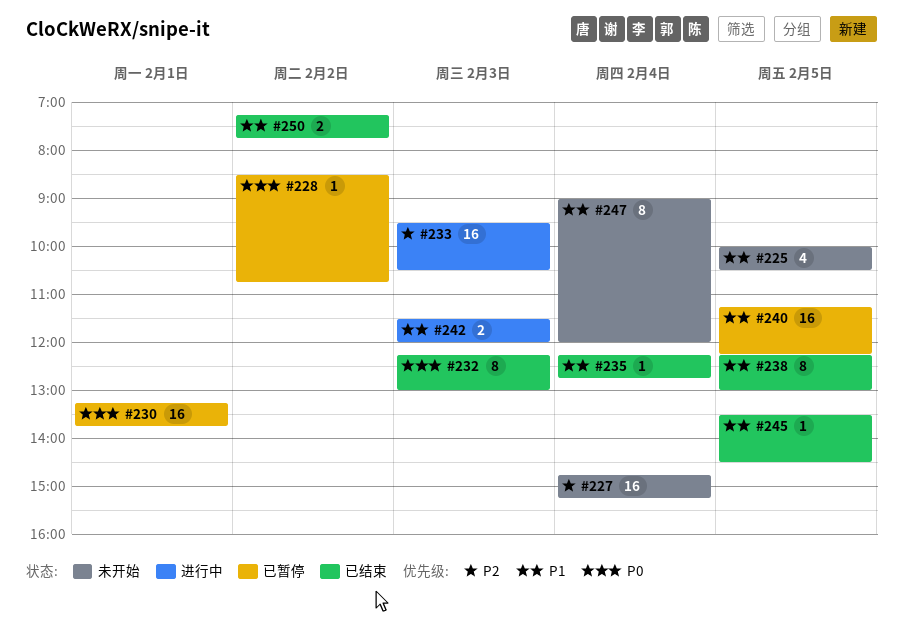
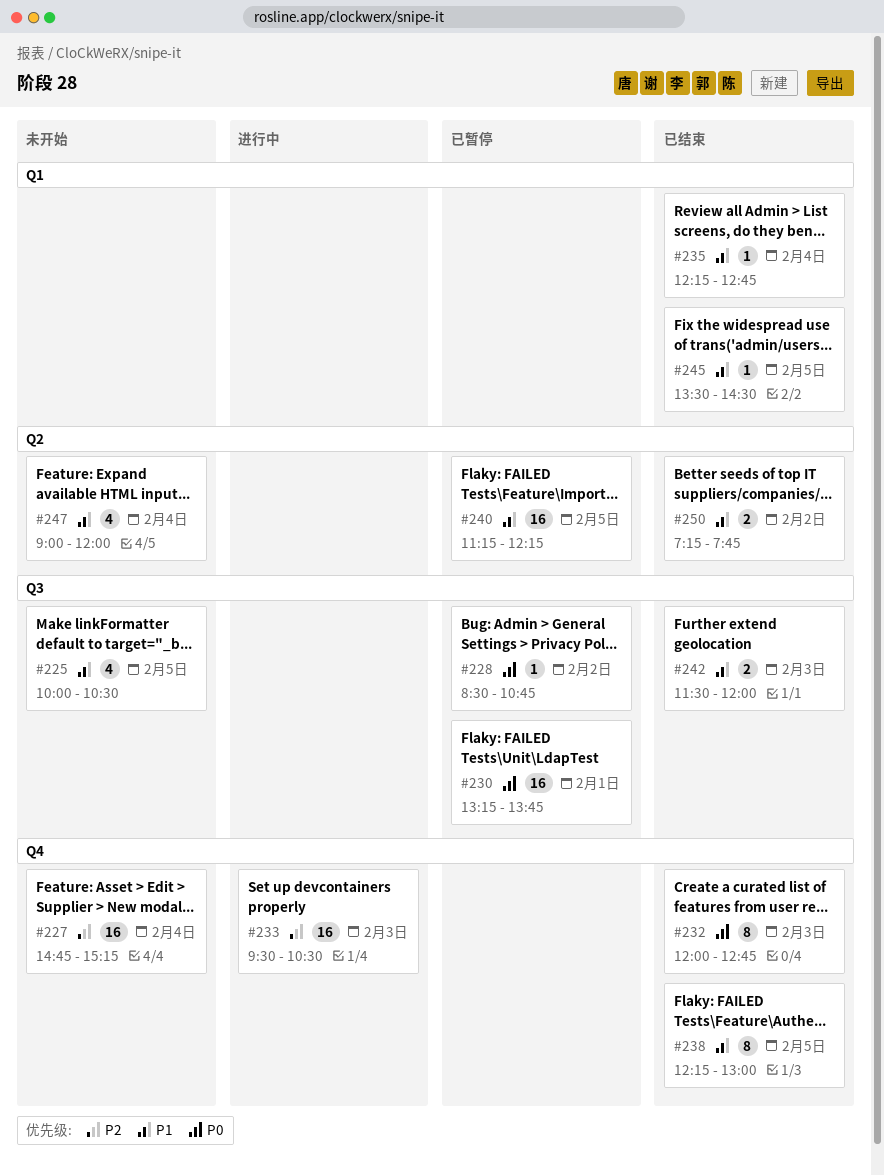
#232, begins: 12:15 -> 12:00
#232, ends: 13:00 -> 12:45
#242, status: 进行中 -> 已结束
#247, estimate: 8 -> 4

